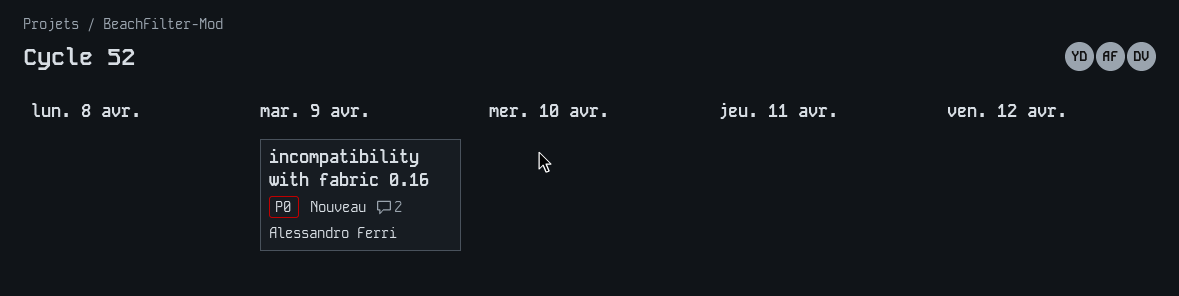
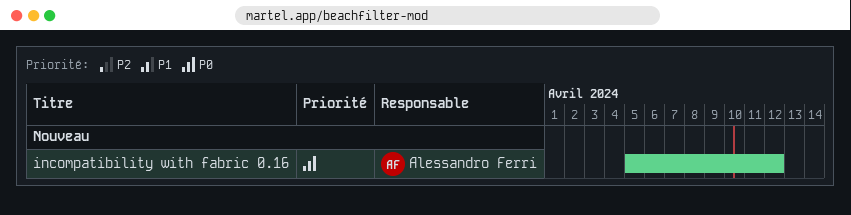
incompatibility with fabric 0.16, due: Apr 9 -> Apr 12

